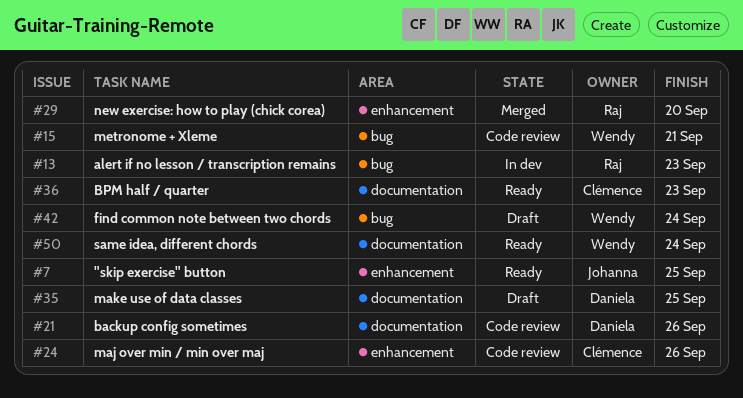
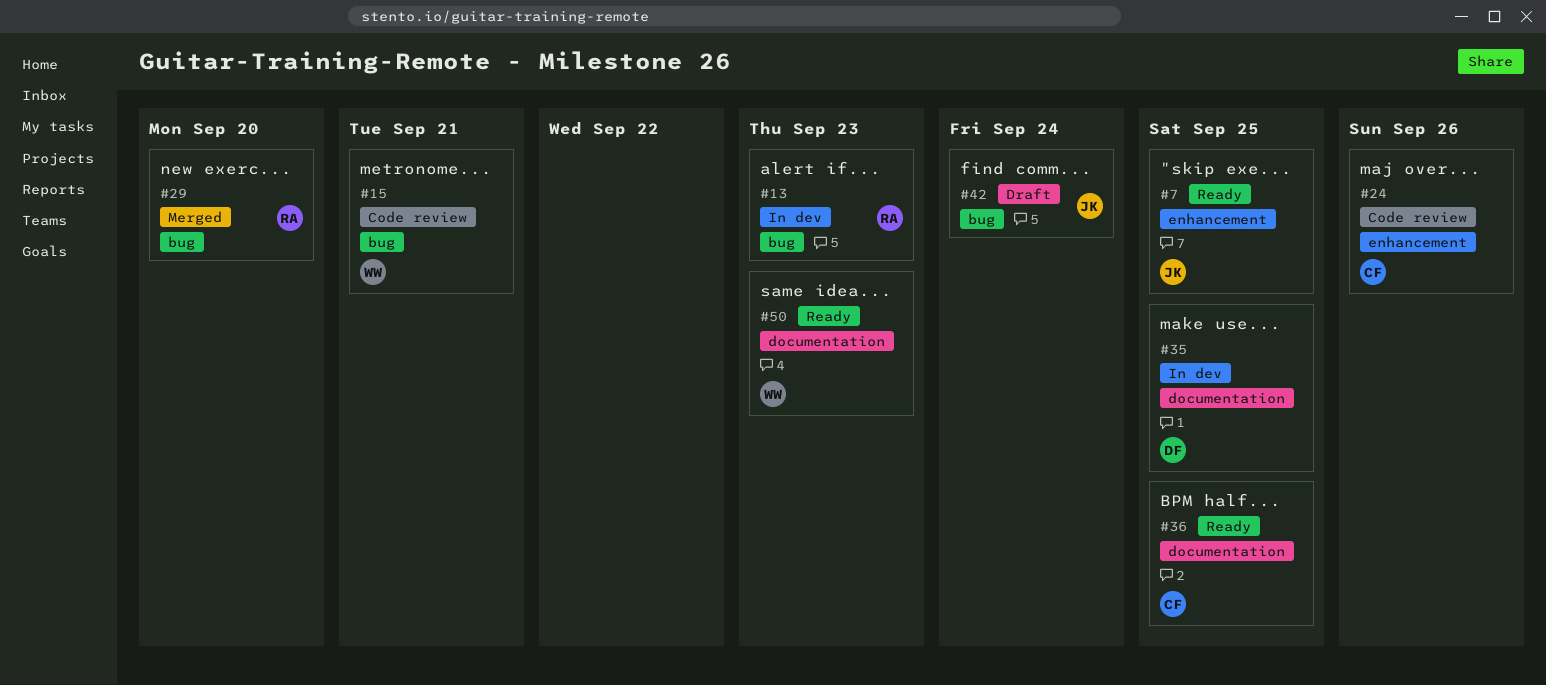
#21: present -> none
#29, label: enhancement -> bug
#35, status: Draft -> In dev
#36, due: Sep 23 -> Sep 25
#42, owner: Wendy -> Johanna
#50, due: Sep 24 -> Sep 23

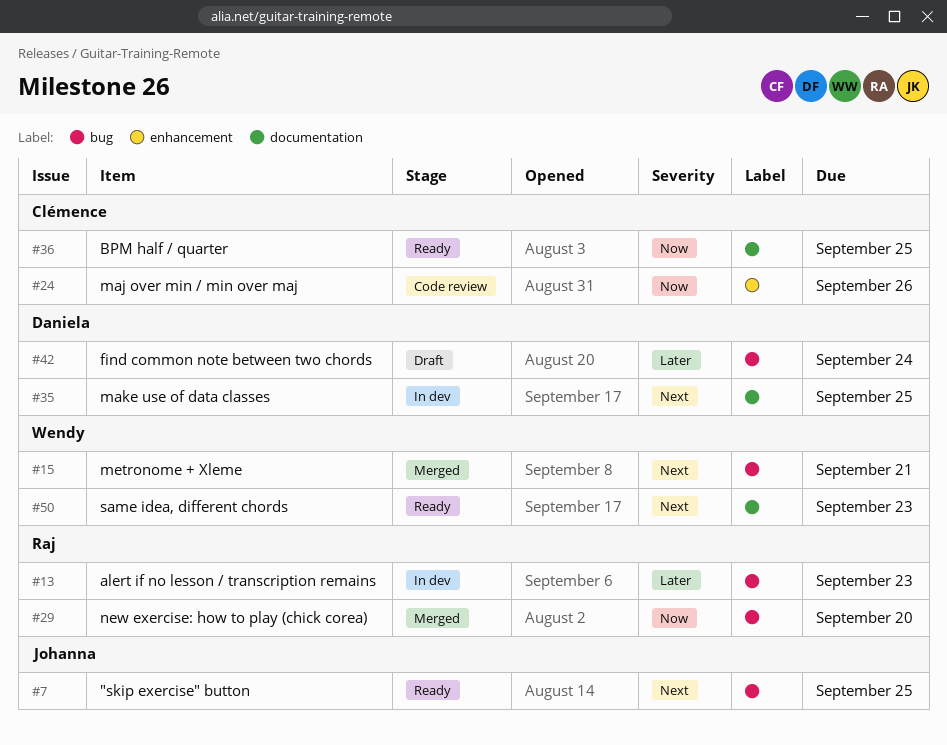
#7, label: enhancement -> bug
#15, status: Code review -> Merged
#42, owner: Johanna -> Daniela

